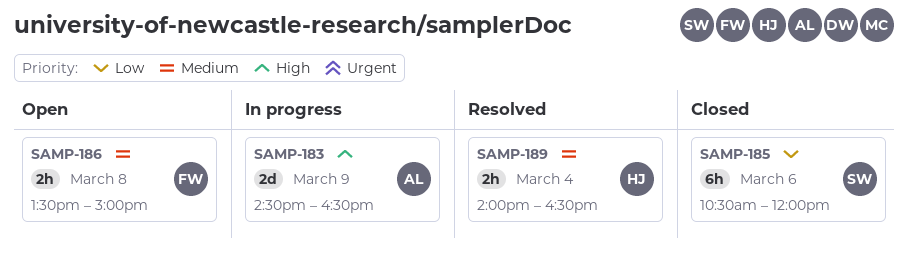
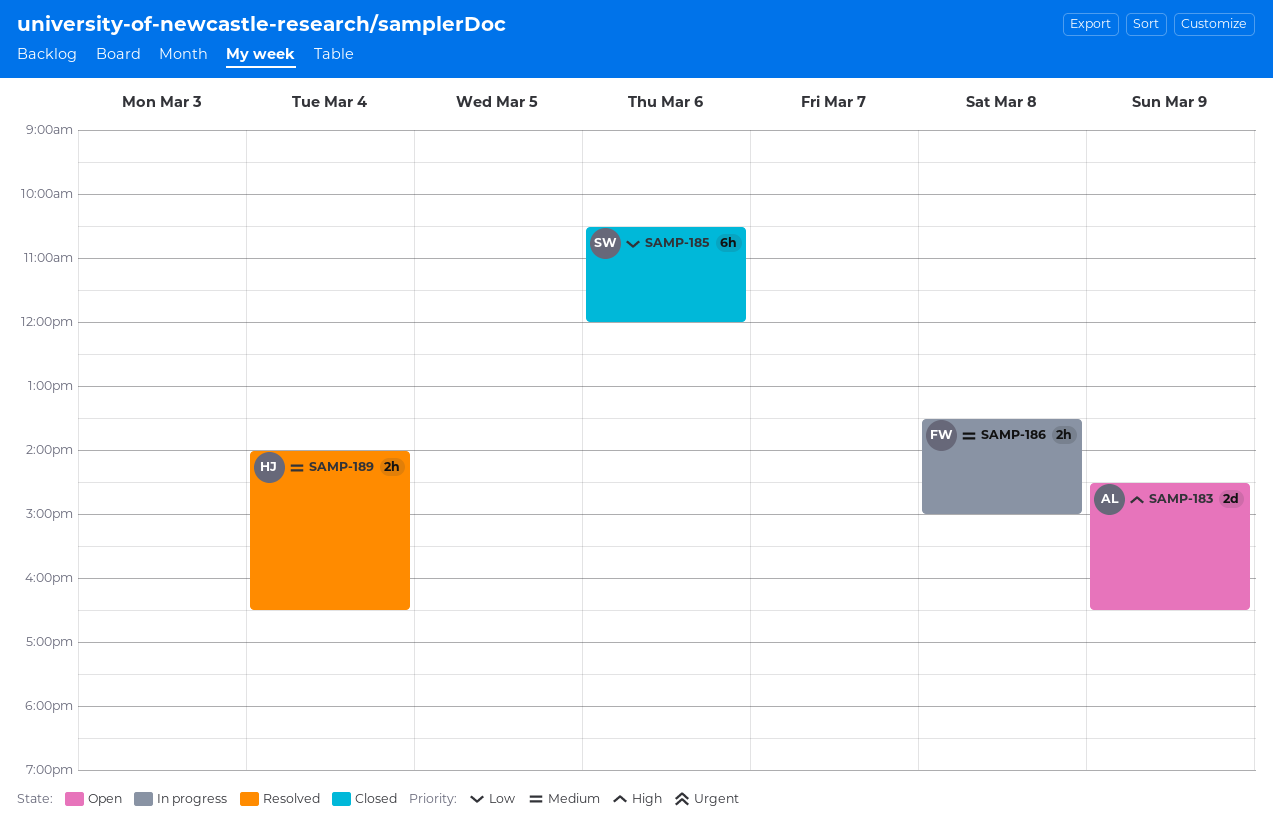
SAMP-183, status: In progress -> Open
SAMP-186, status: Open -> In progress

